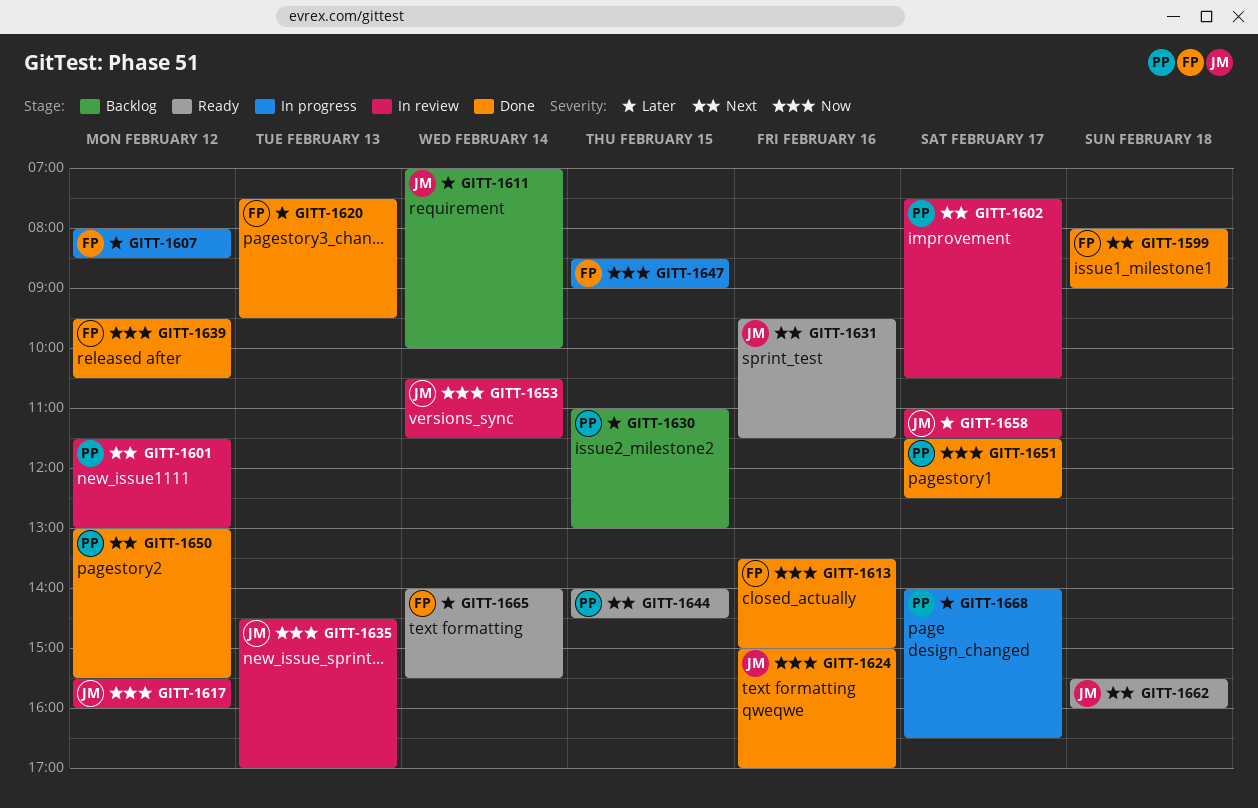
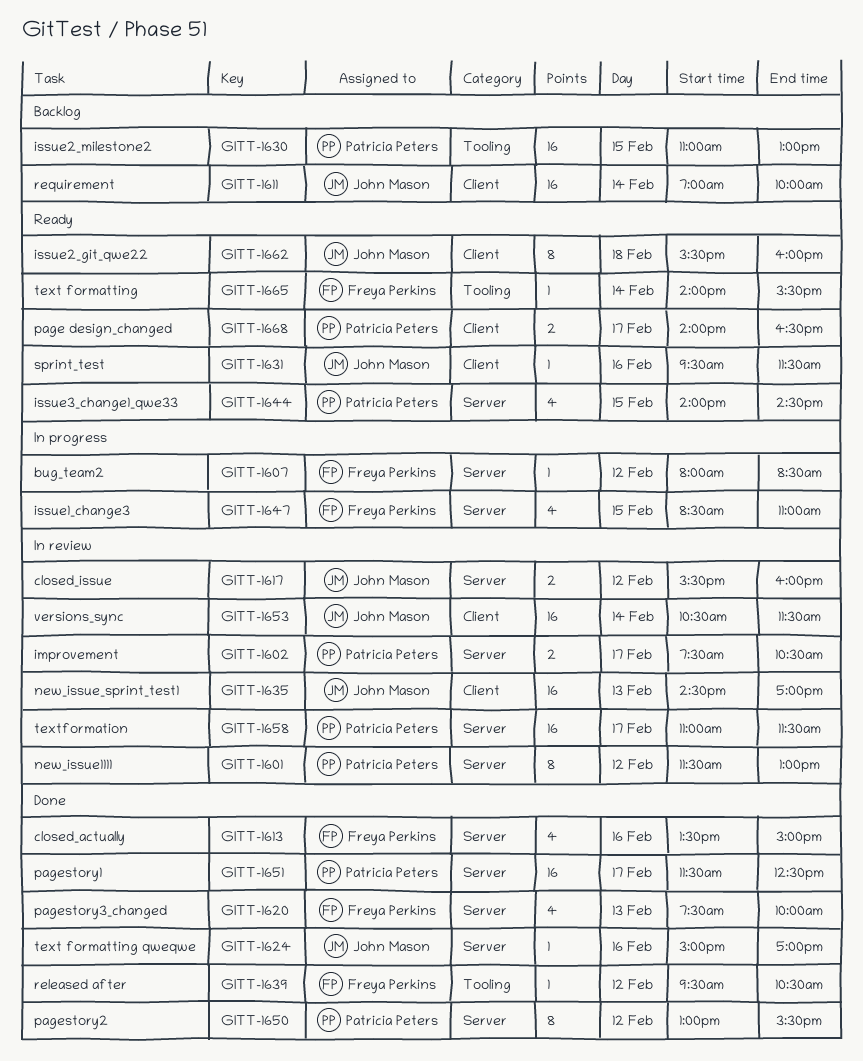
GITT-1599: present -> none
GITT-1620, ends: 09:30 -> 10:00
GITT-1647, ends: 09:00 -> 11:00
GITT-1658, owner: John Mason -> Patricia Peters
GITT-1668, status: In progress -> Ready

